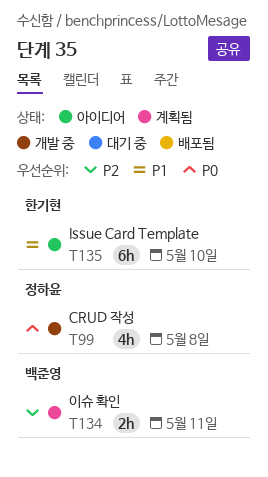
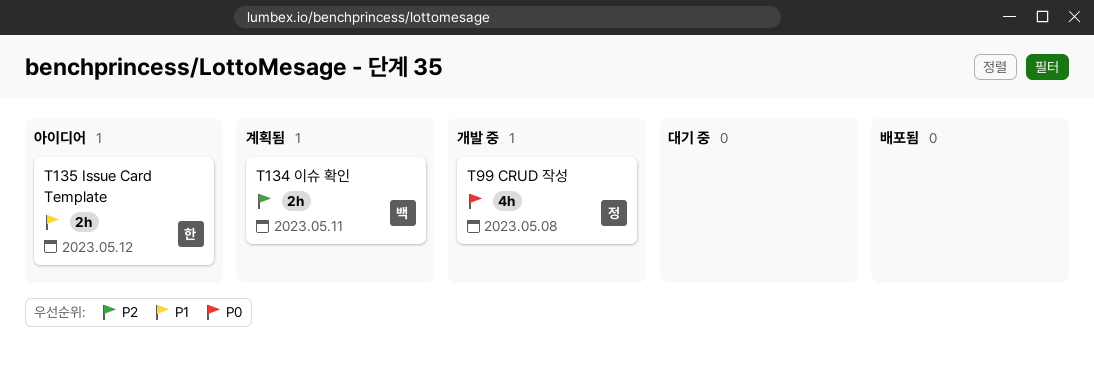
T135, estimate: 6h -> 2h
T135, due: May 10 -> May 12

